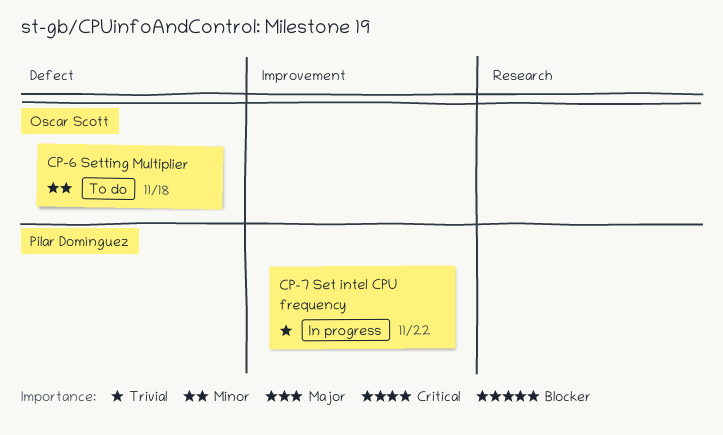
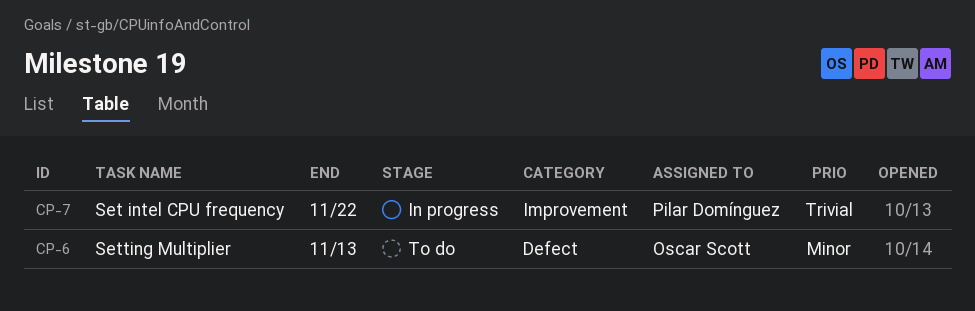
CP-6, due: Nov 18 -> Nov 13

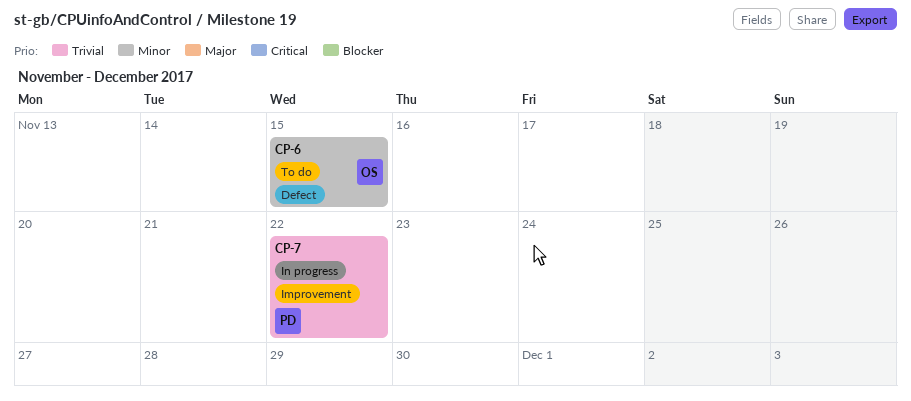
CP-6, due: Nov 13 -> Nov 15

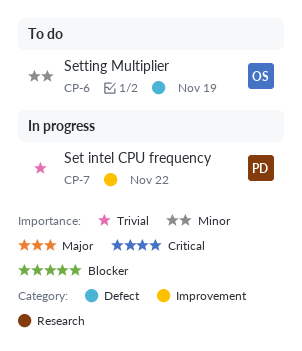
CP-6, due: Nov 15 -> Nov 19

